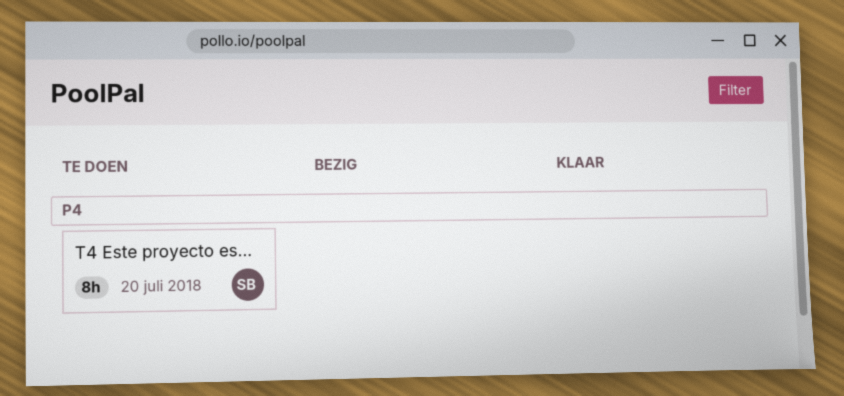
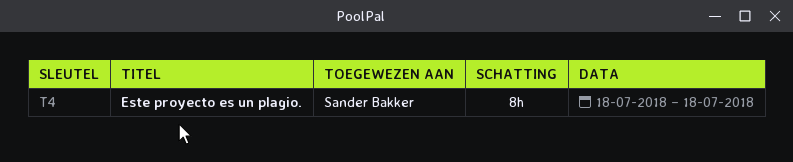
T4, due: Jul 20 -> Jul 18

